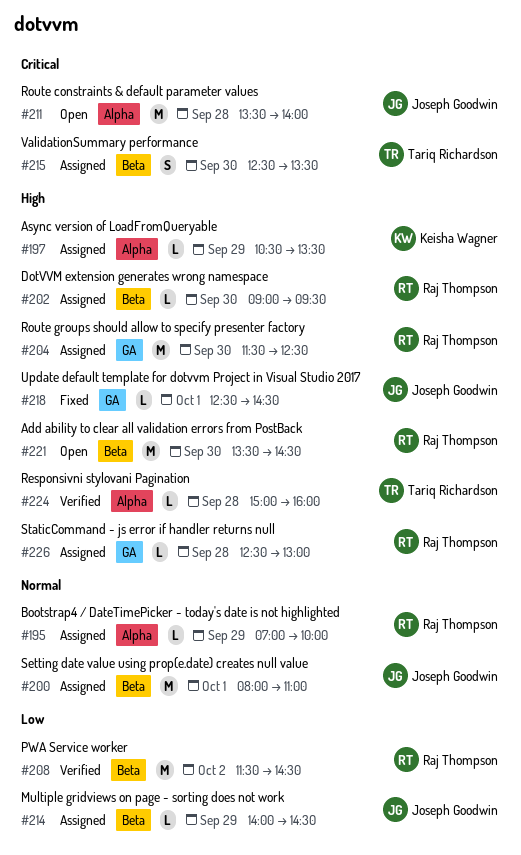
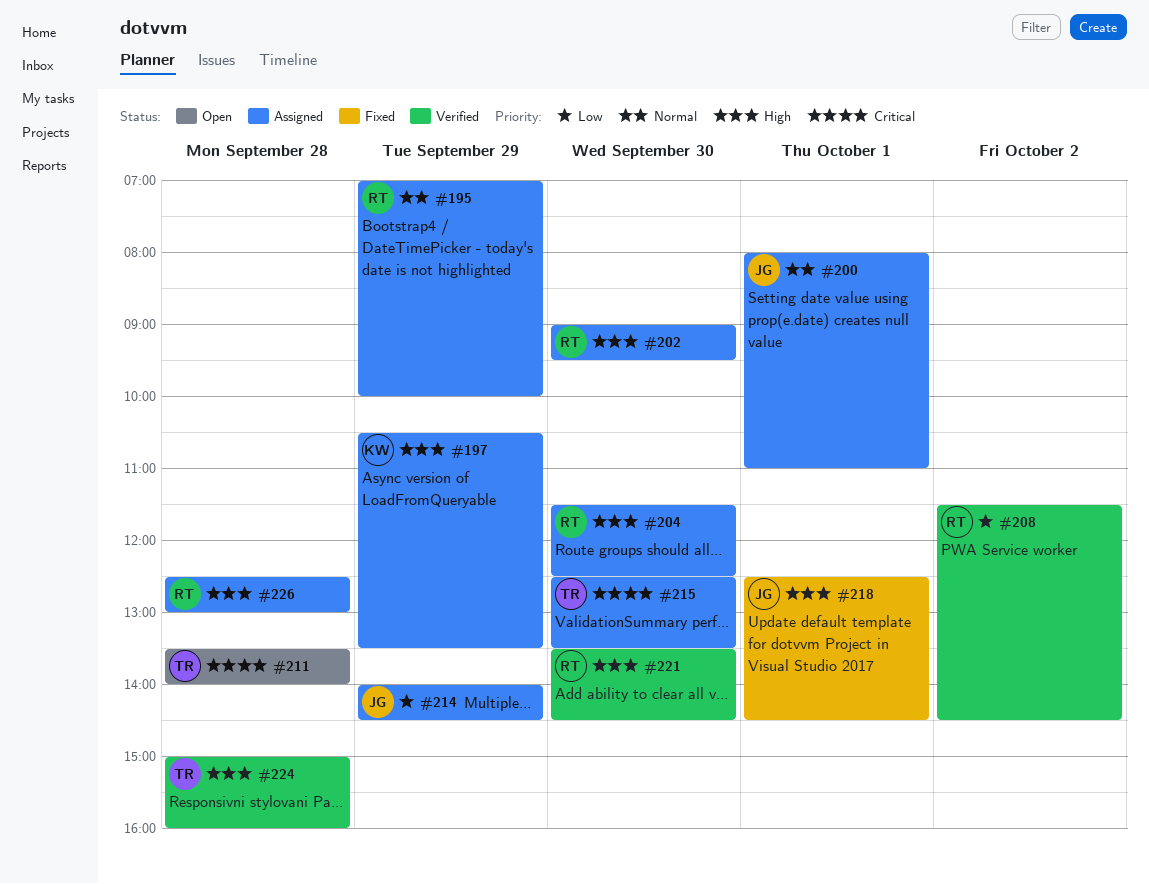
#211, owner: Joseph Goodwin -> Tariq Richardson
#221, status: Open -> Verified

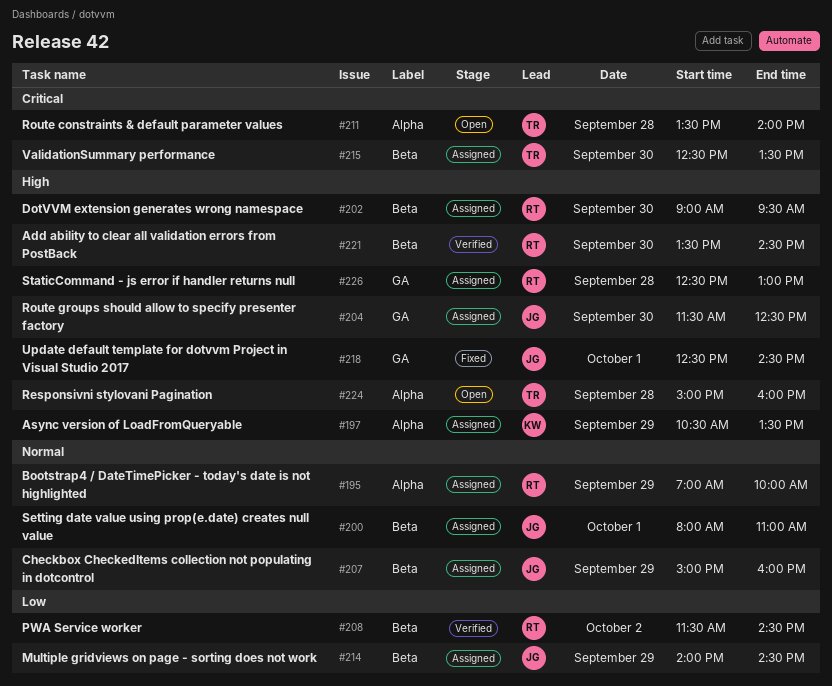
#204, owner: RT -> JG
#207: none -> present
#224, status: Verified -> Open

